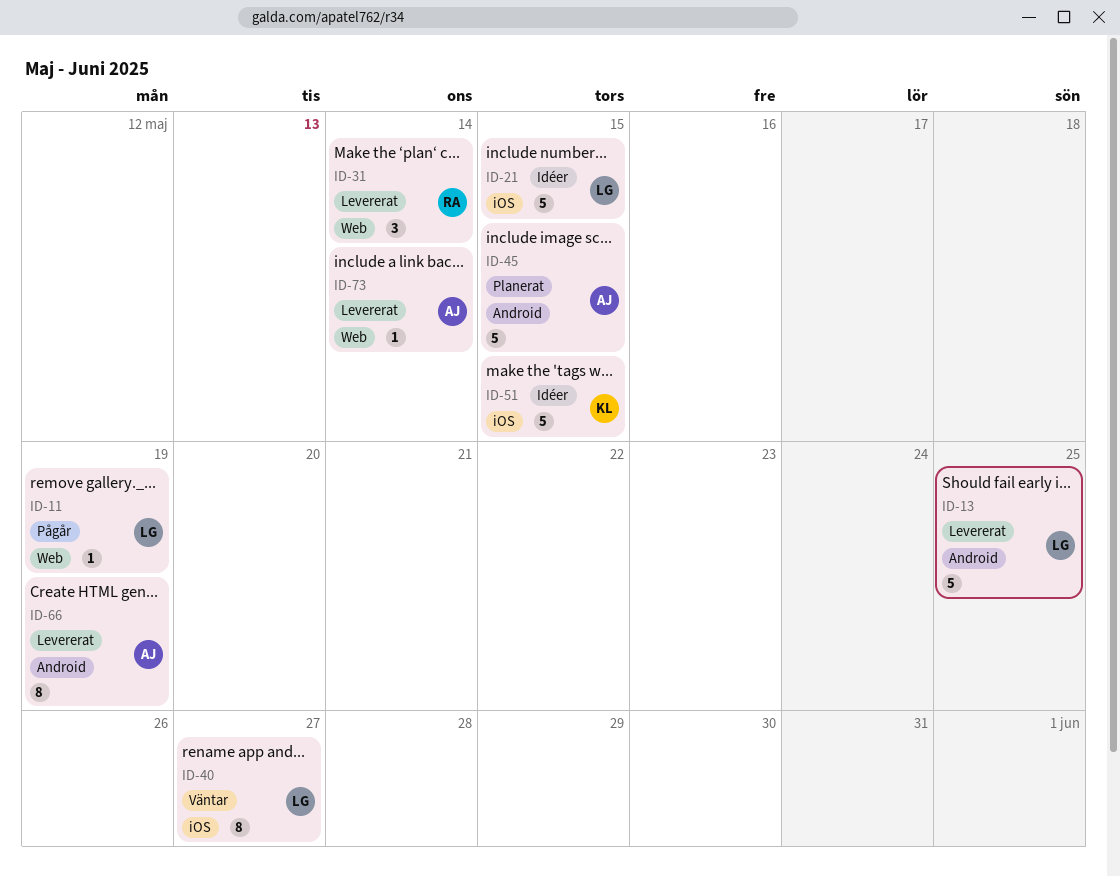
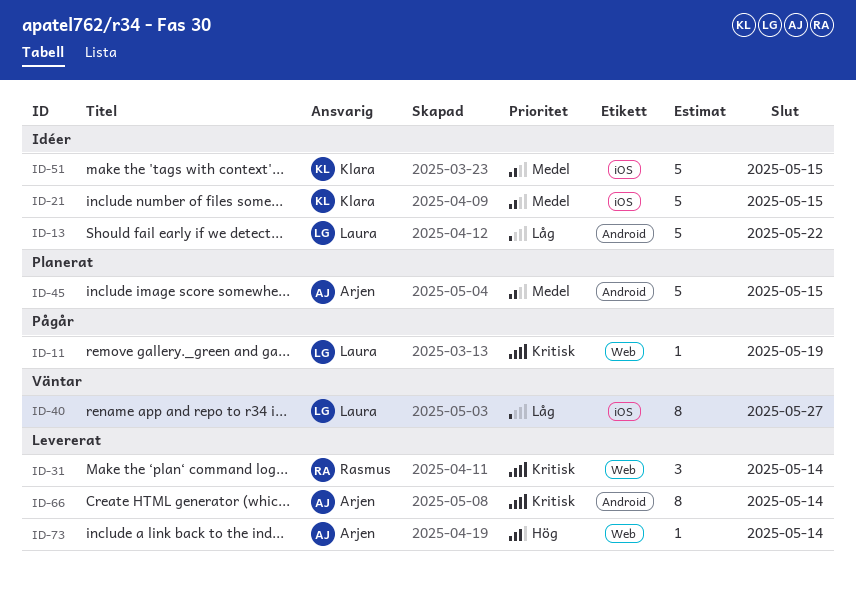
ID-13, status: Levererat -> Idéer
ID-13, due: May 25 -> May 22
ID-21, owner: Laura -> Klara
ID-66, due: May 19 -> May 14

